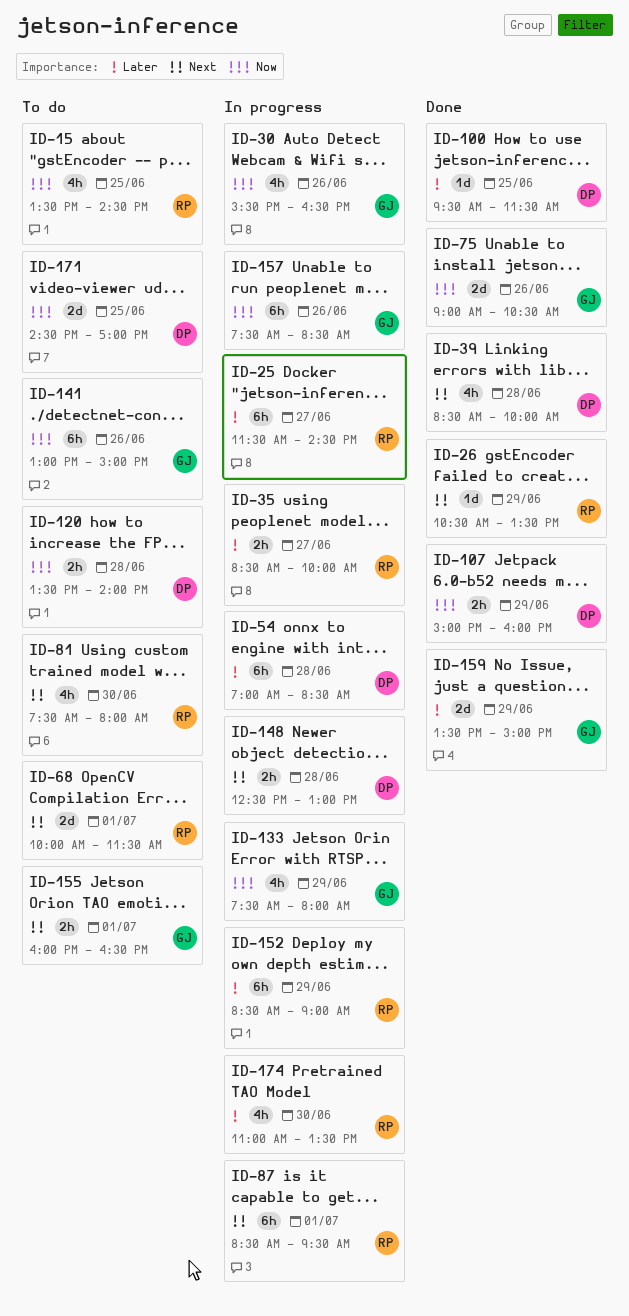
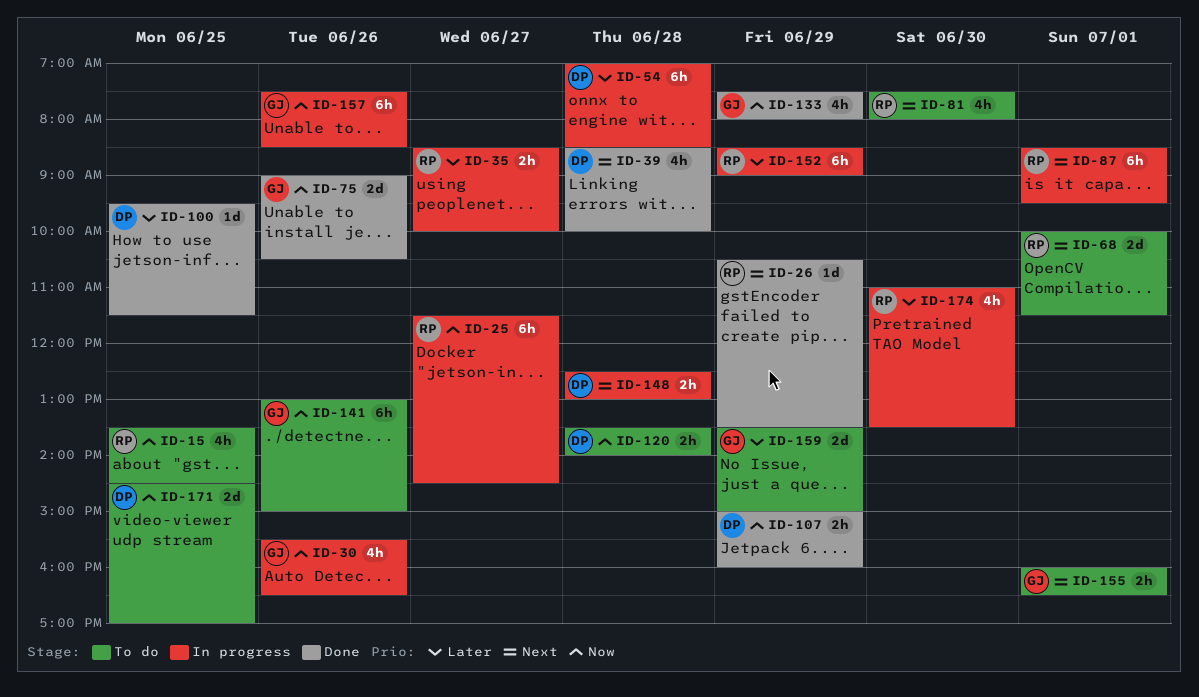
ID-25, priority: Later -> Now
ID-133, status: In progress -> Done
ID-159, status: Done -> To do

